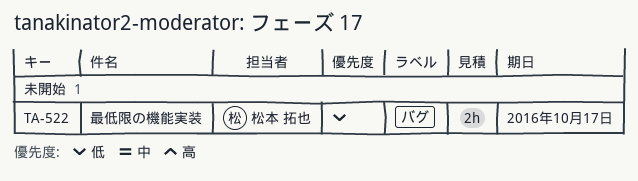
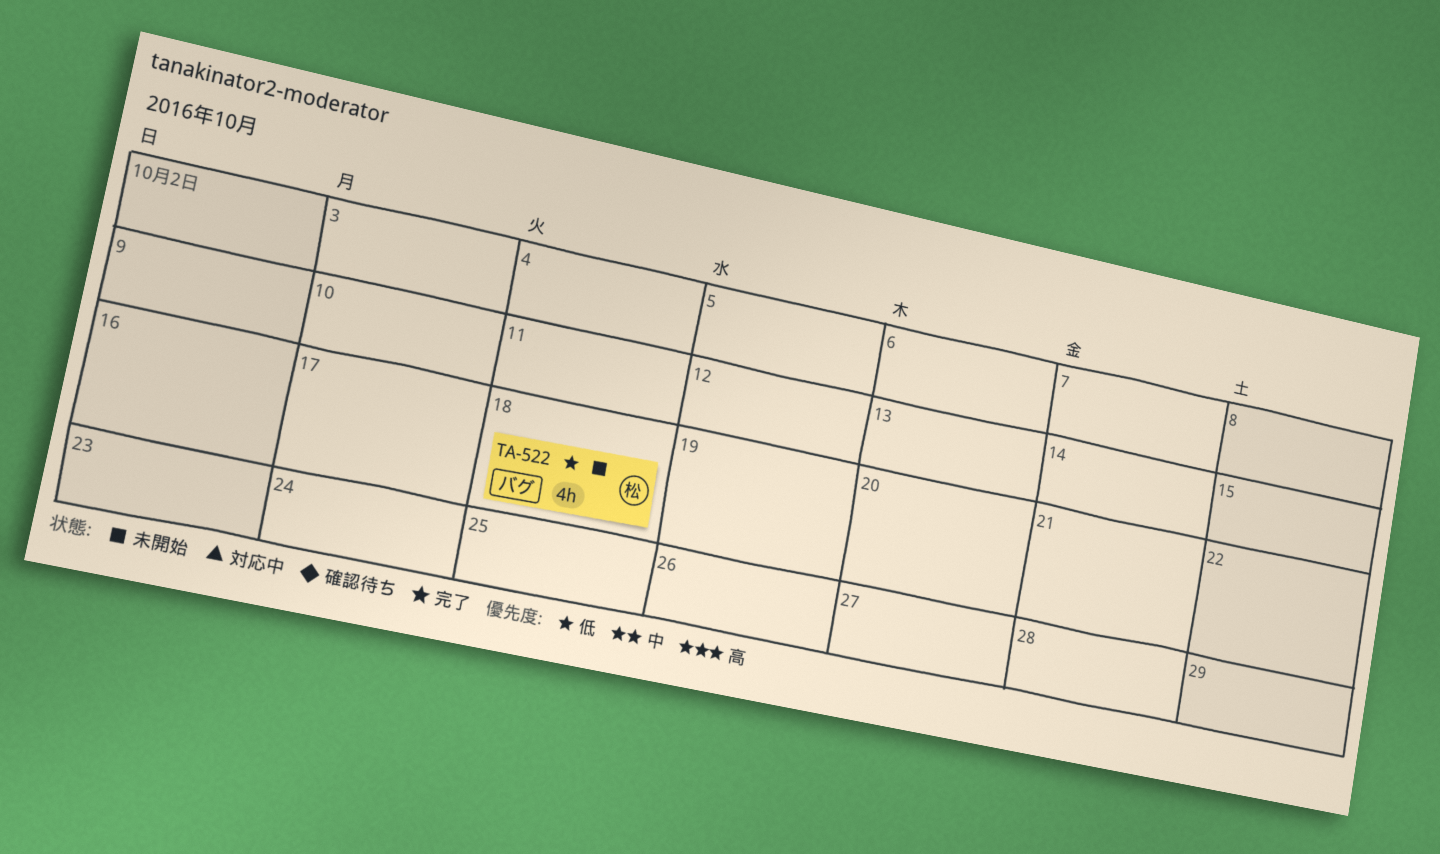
TA-522, estimate: 2h -> 4h
TA-522, due: Oct 17 -> Oct 18

